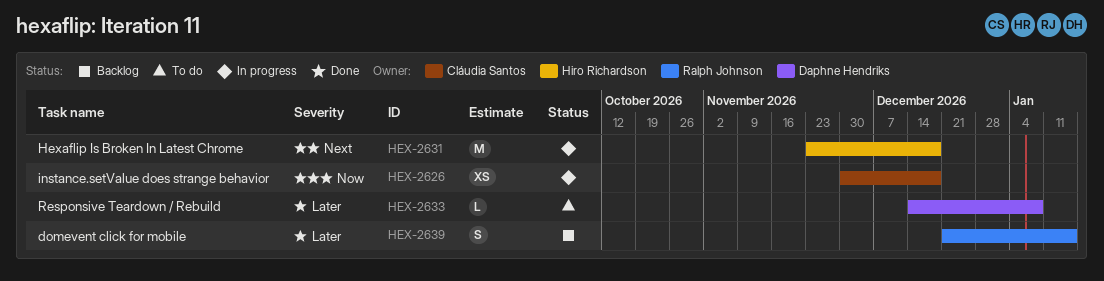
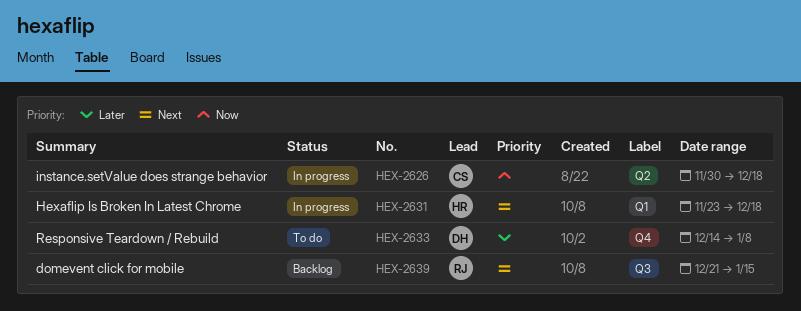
HEX-2639, priority: Later -> Next

